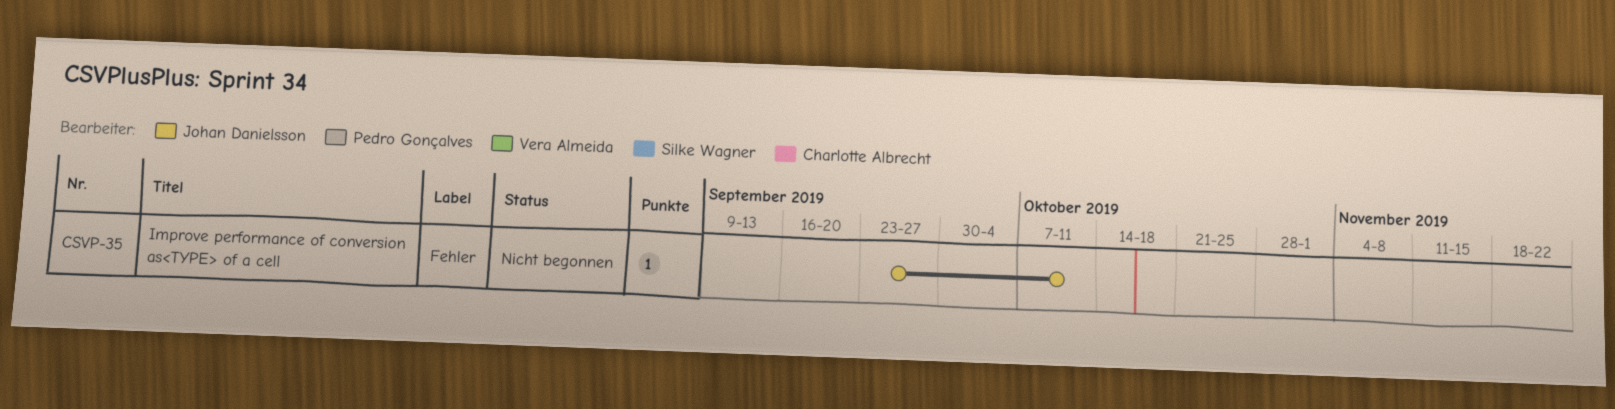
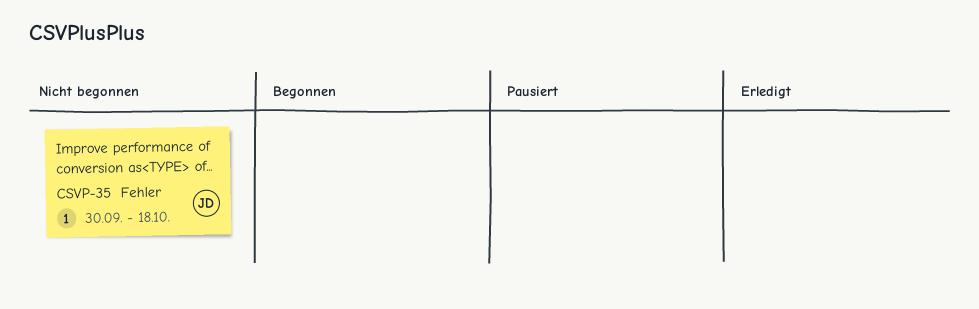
CSVP-35, start: Sep 23 -> Sep 30
CSVP-35, due: Oct 11 -> Oct 18

